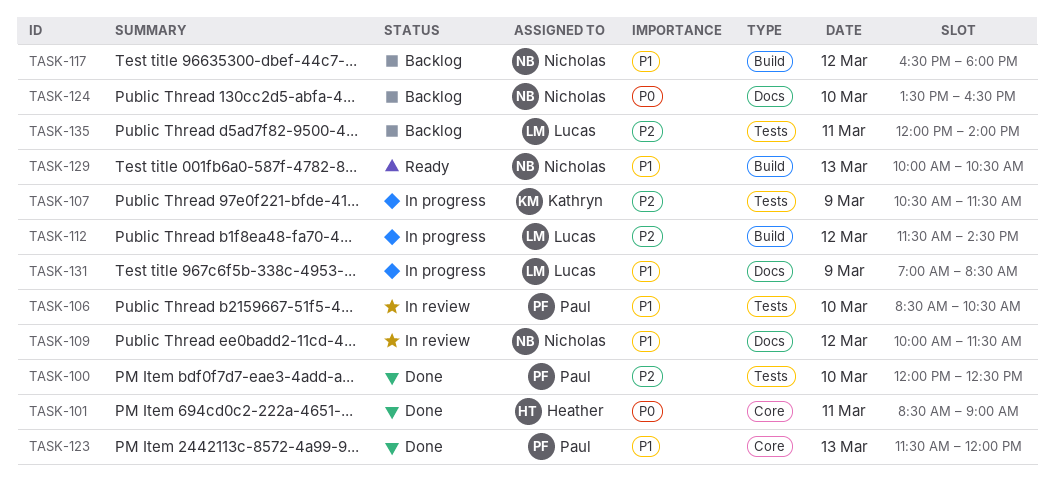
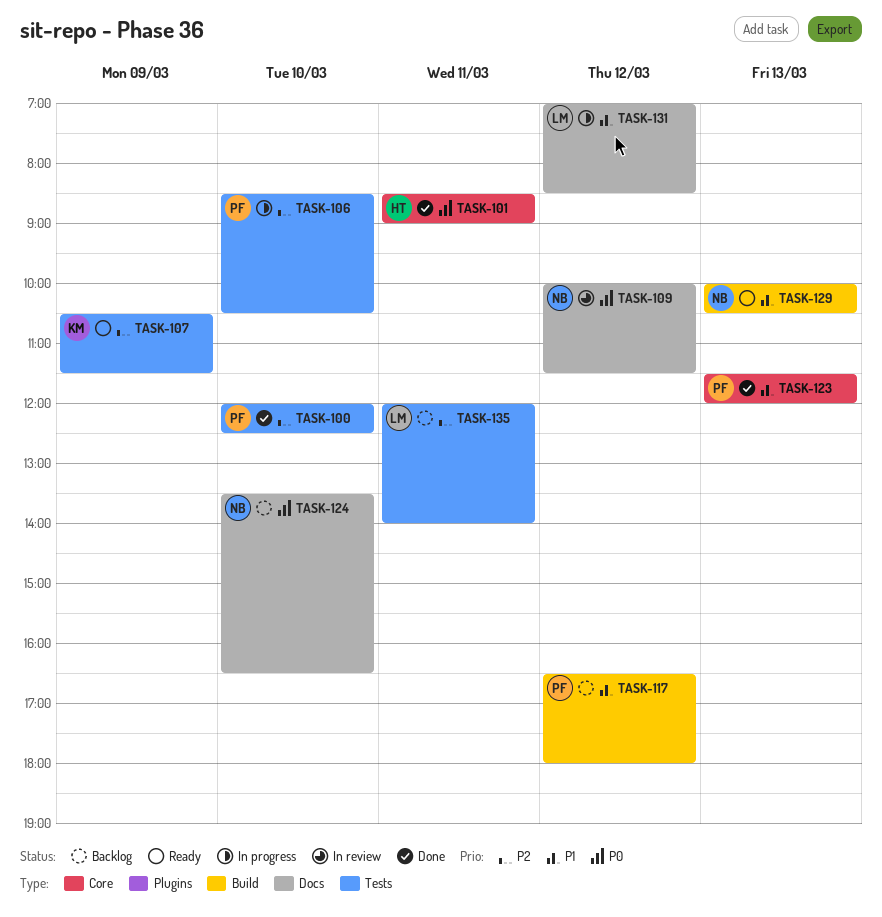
TASK-106, status: In review -> In progress
TASK-106, priority: P1 -> P2
TASK-107, status: In progress -> Ready
TASK-109, priority: P1 -> P0
TASK-112: present -> none
TASK-117, owner: Nicholas -> Paul
TASK-131, day: Mar 9 -> Mar 12

